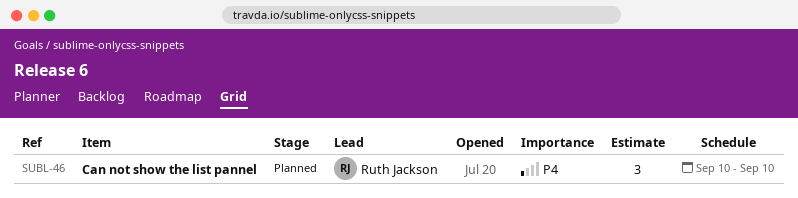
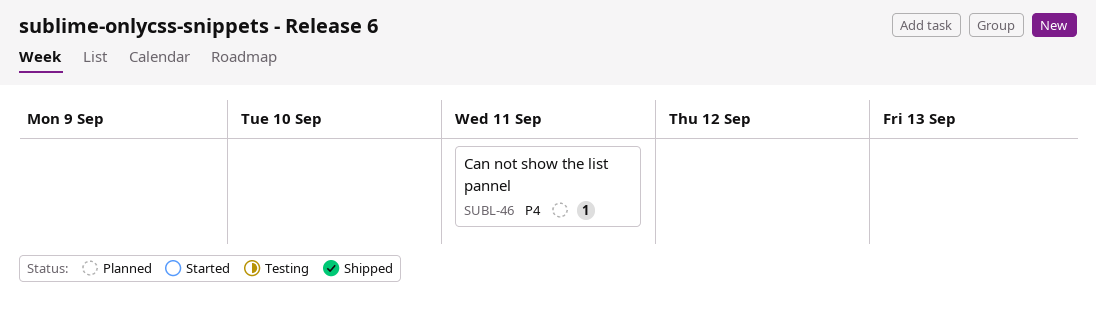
SUBL-46, estimate: 3 -> 1
SUBL-46, due: Sep 10 -> Sep 11

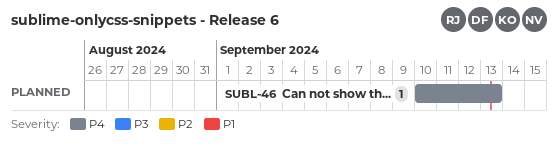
SUBL-46, due: Sep 11 -> Sep 13

